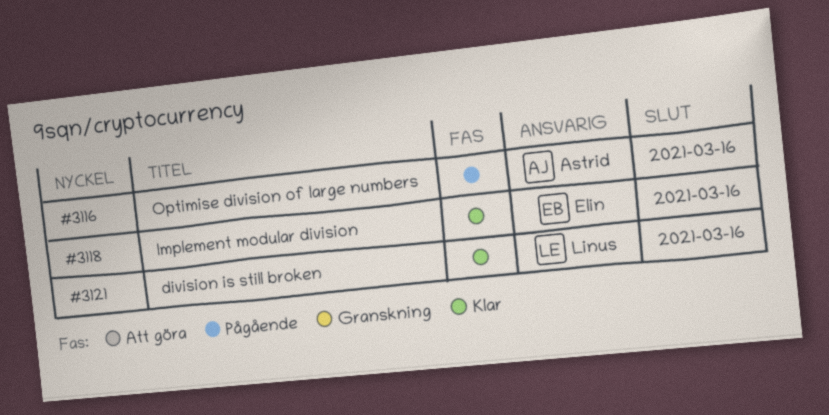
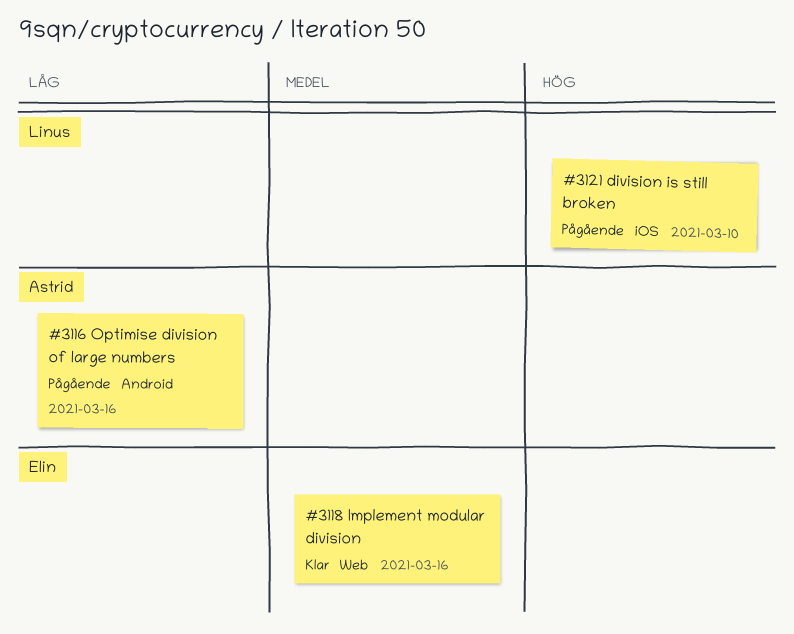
#3121, status: Klar -> Pågående
#3121, due: Mar 16 -> Mar 10

